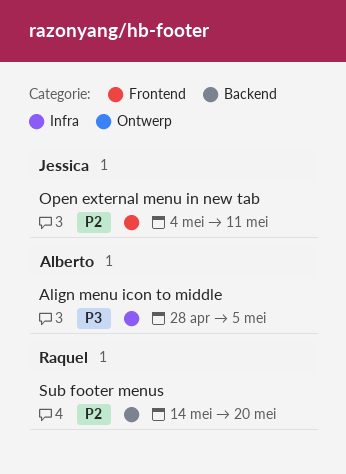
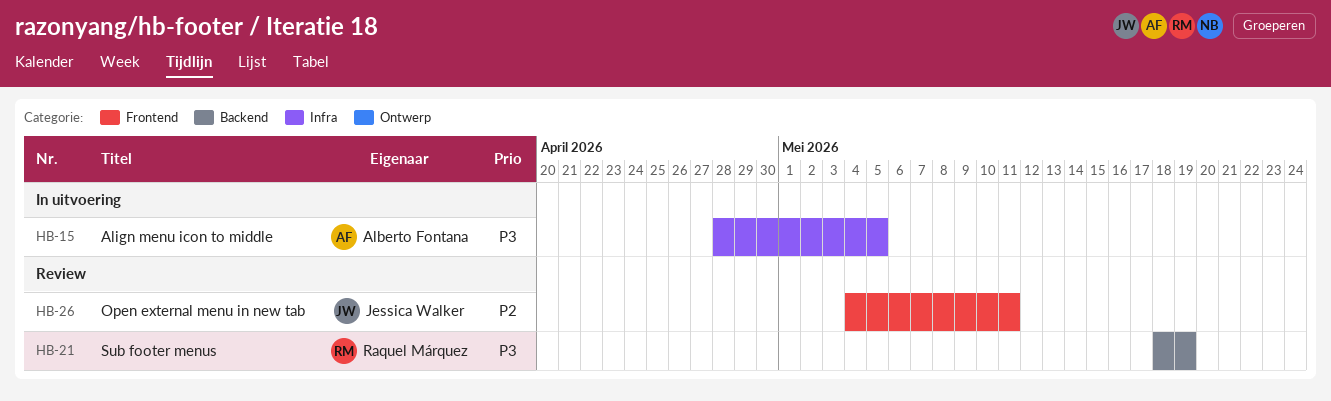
Sub footer menus, priority: P2 -> P3
Sub footer menus, start: May 14 -> May 18
Sub footer menus, due: May 20 -> May 19

